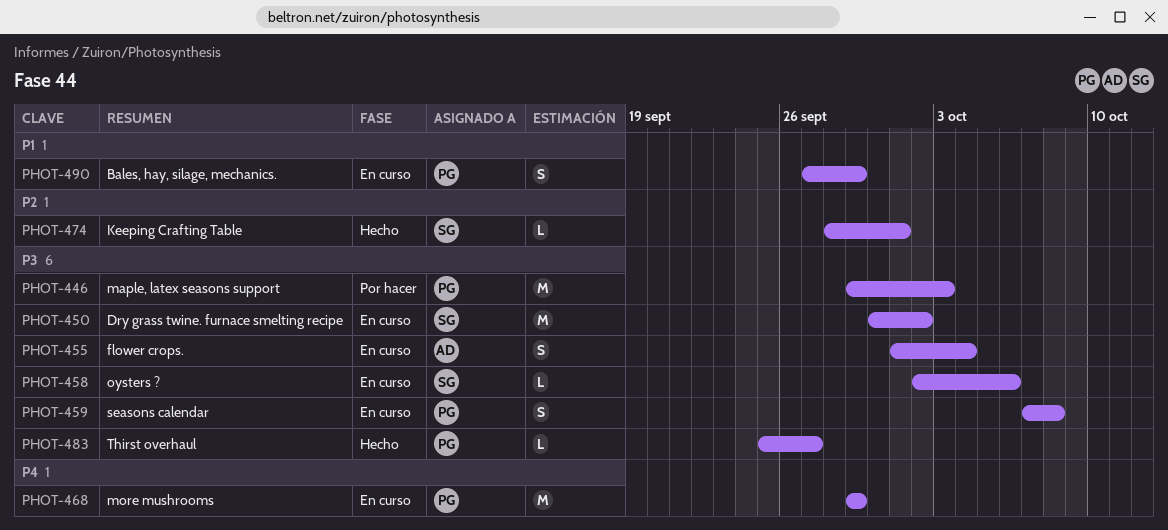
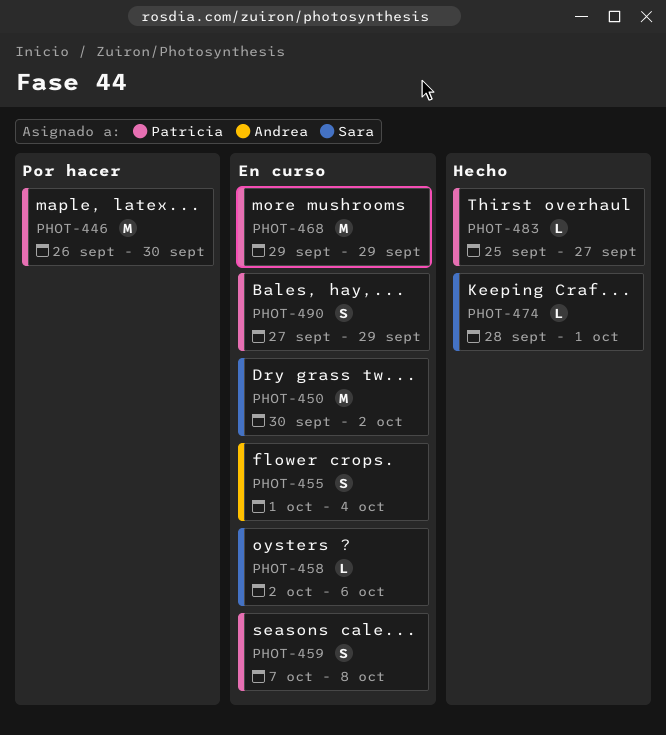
PHOT-446, start: Sep 29 -> Sep 26
PHOT-446, due: Oct 3 -> Sep 30

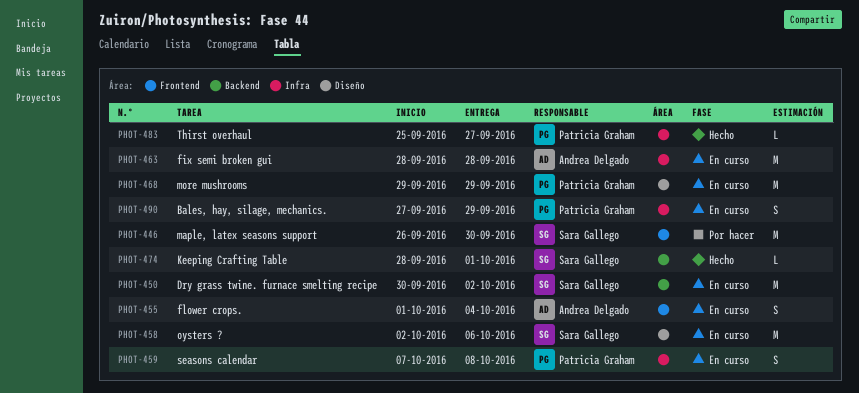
PHOT-446, owner: Patricia Graham -> Sara Gallego
PHOT-458, estimate: L -> M
PHOT-463: none -> present

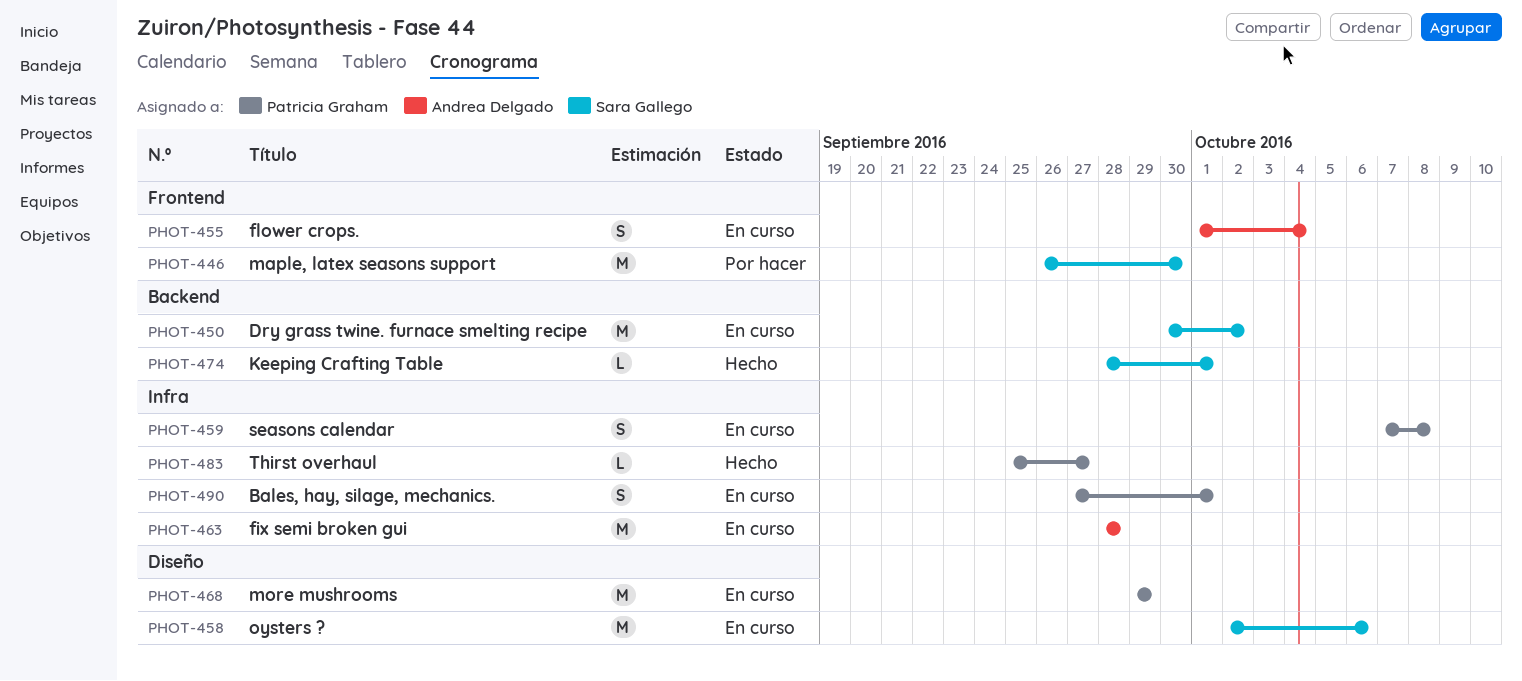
PHOT-490, due: Sep 29 -> Oct 1

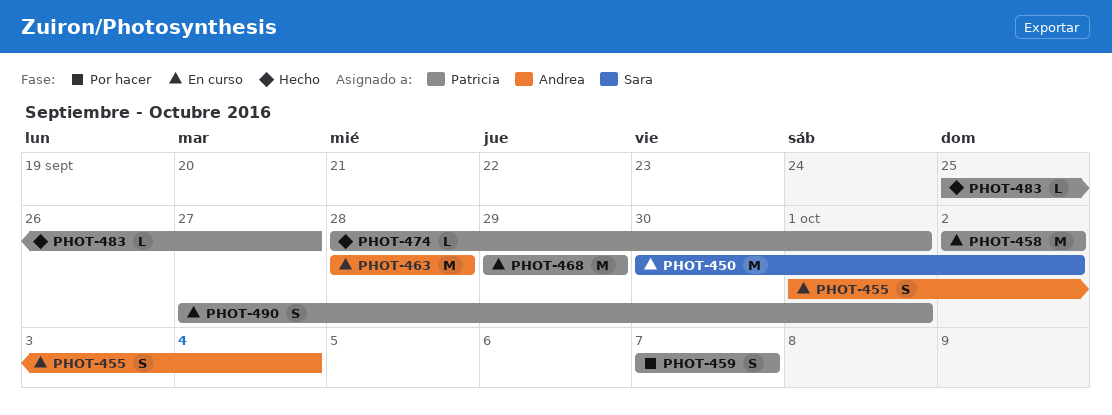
PHOT-446: present -> none
PHOT-458, owner: Sara Gallego -> Patricia Graham
PHOT-458, due: Oct 6 -> Oct 2
PHOT-459, status: En curso -> Por hacer
PHOT-459, due: Oct 8 -> Oct 7
PHOT-474, owner: Sara Gallego -> Patricia Graham

